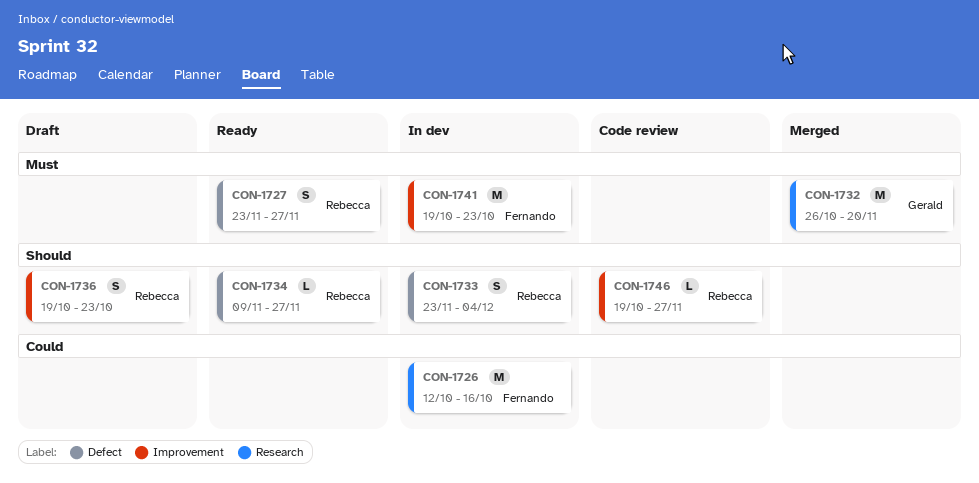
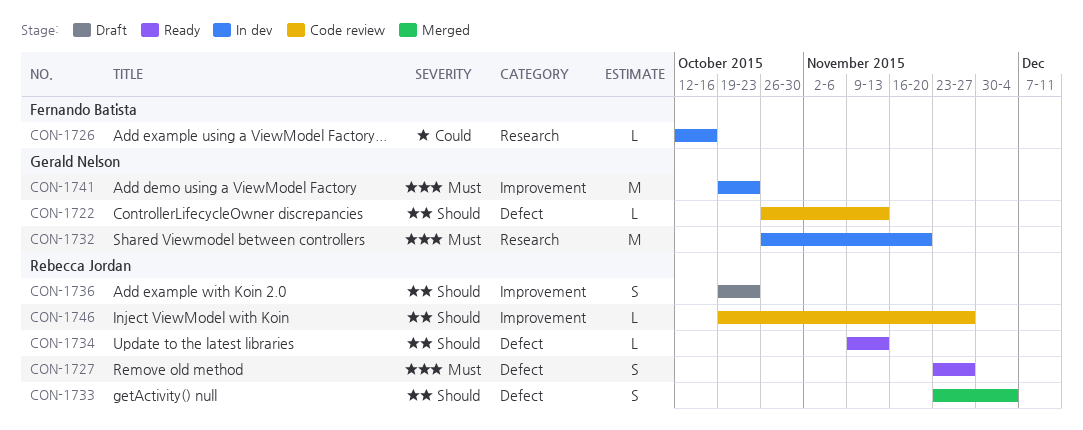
CON-1722: none -> present
CON-1726, estimate: M -> L
CON-1732, status: Merged -> In dev
CON-1733, status: In dev -> Merged
CON-1734, due: Nov 27 -> Nov 13
CON-1741, owner: Fernando Batista -> Gerald Nelson

